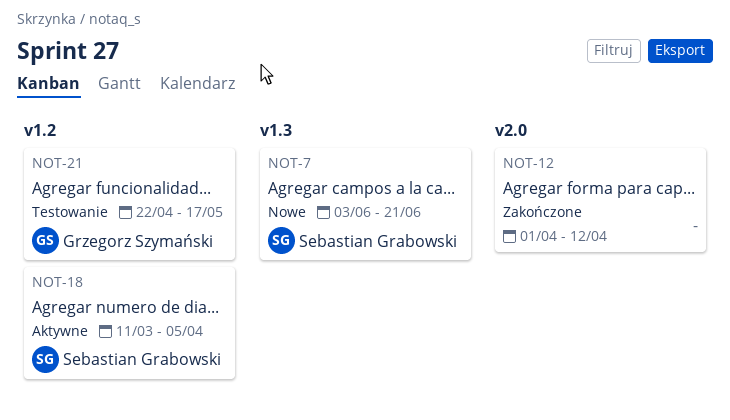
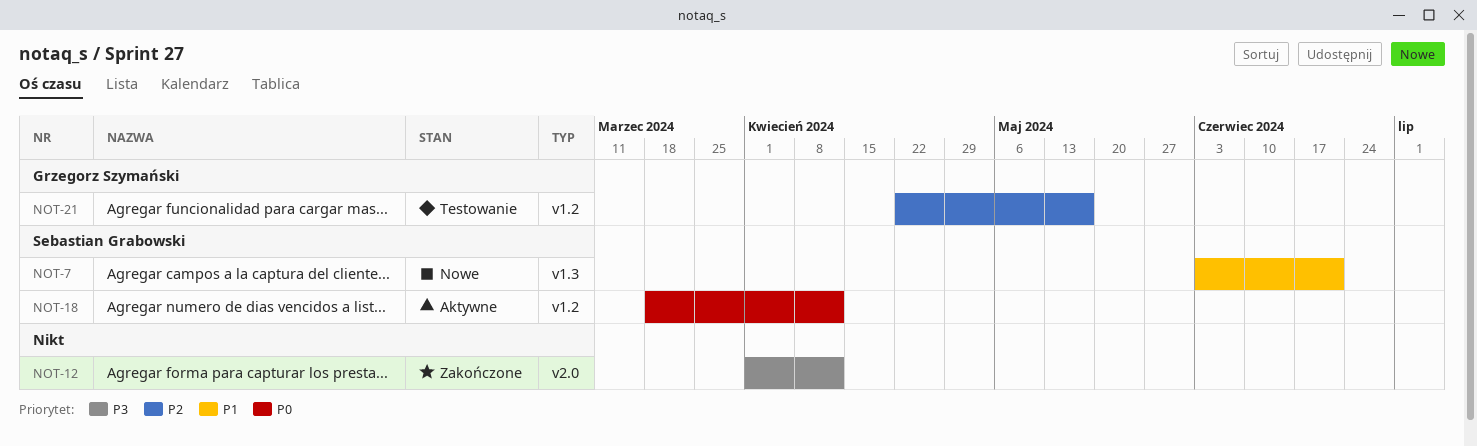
NOT-18, start: Mar 11 -> Mar 18
NOT-18, due: Apr 5 -> Apr 12

